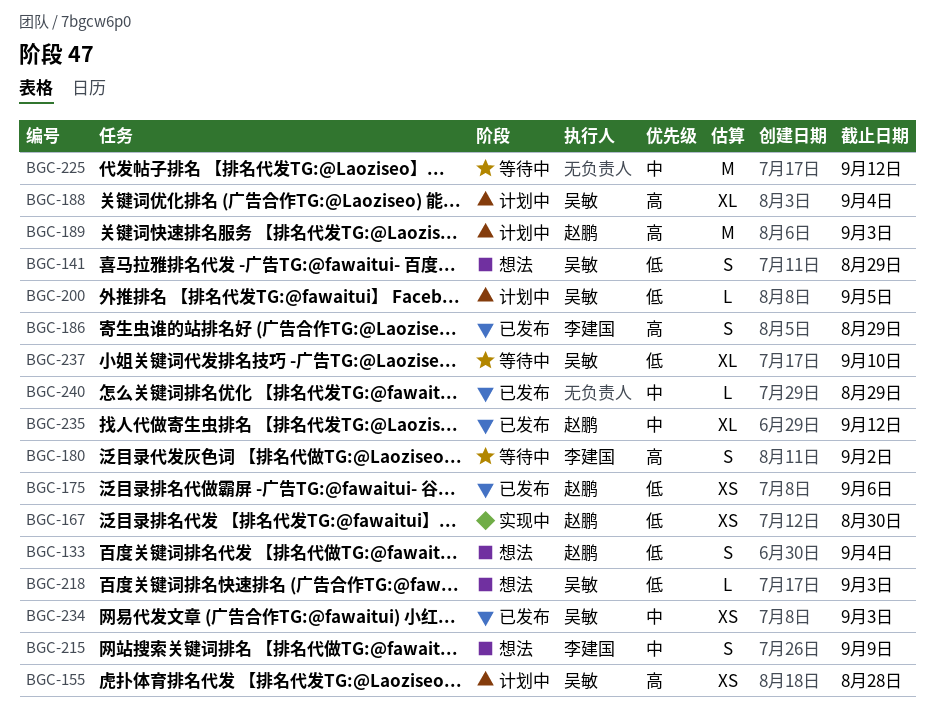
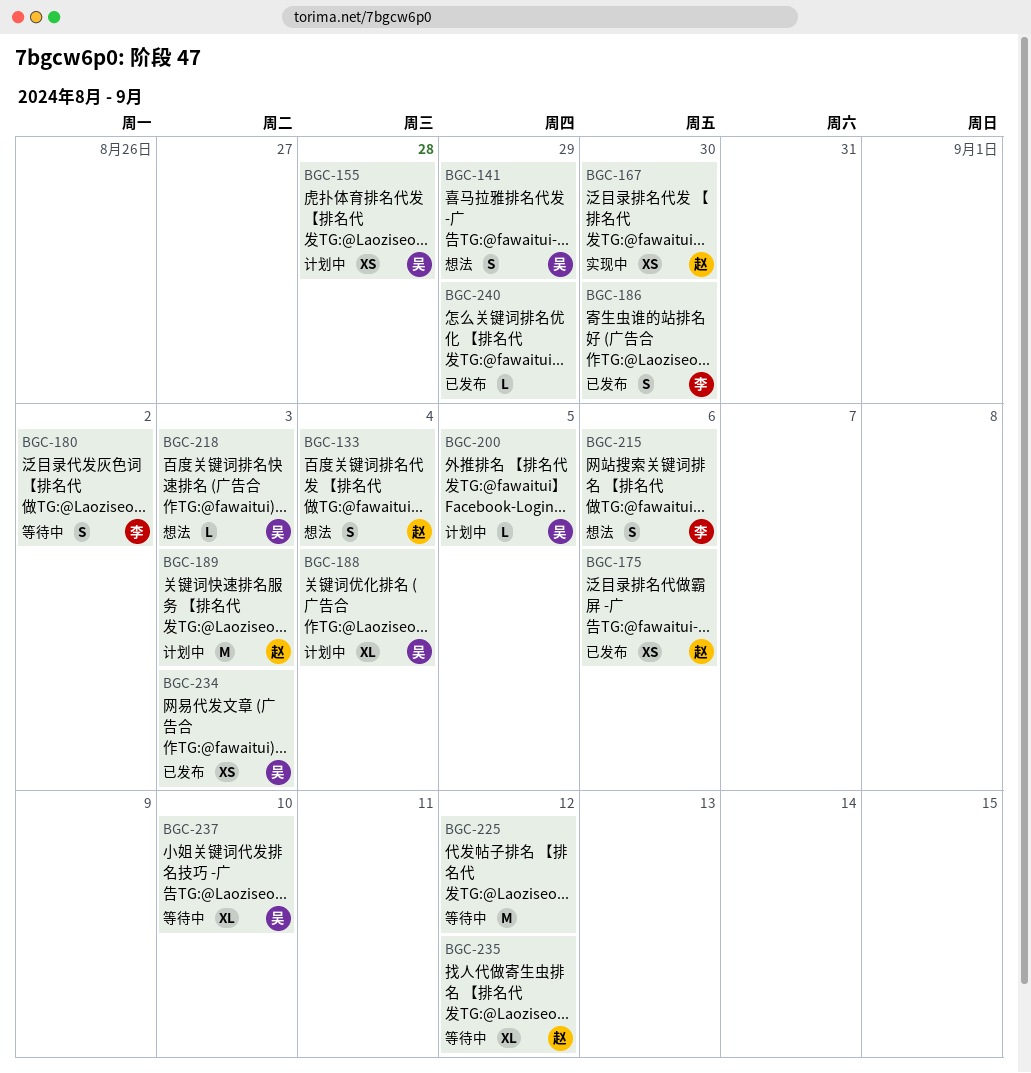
BGC-186, due: Aug 29 -> Aug 30
BGC-215, due: Sep 9 -> Sep 6
BGC-235, status: 已发布 -> 等待中

